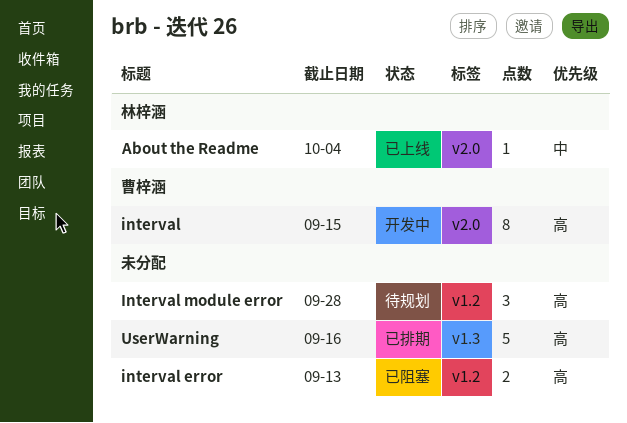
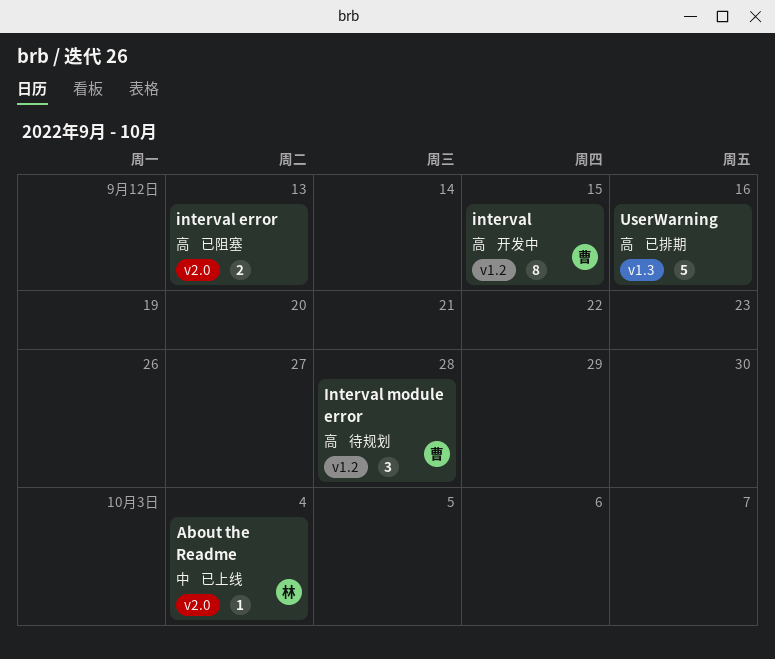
interval, label: v2.0 -> v1.2
interval error, label: v1.2 -> v2.0
Interval module error, owner: none -> 曹梓涵

